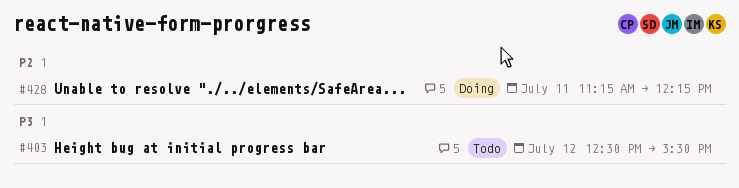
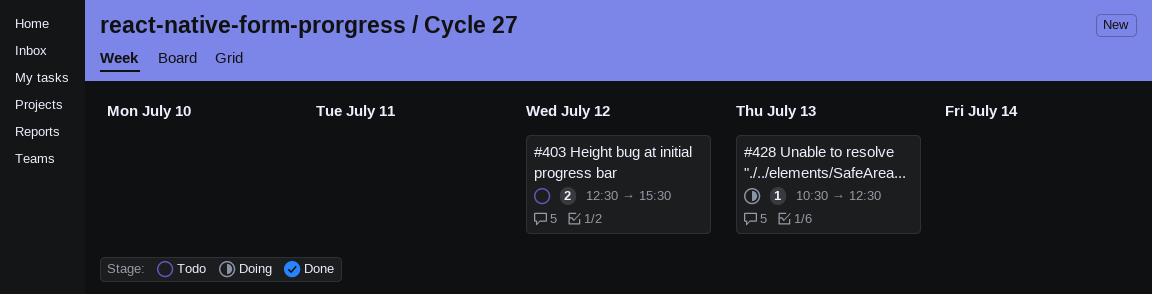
#428, day: Jul 11 -> Jul 13
#428, begins: 11:15 -> 10:30
#428, ends: 12:15 -> 12:30

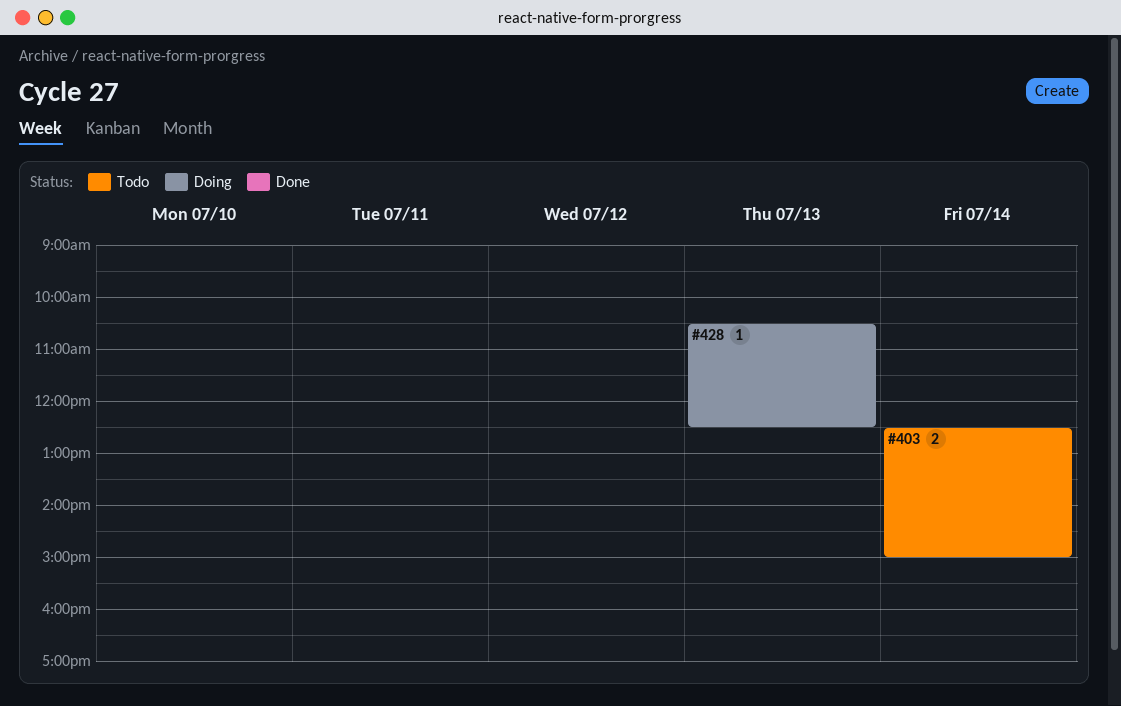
#403, day: Jul 12 -> Jul 14
#403, ends: 15:30 -> 15:00

